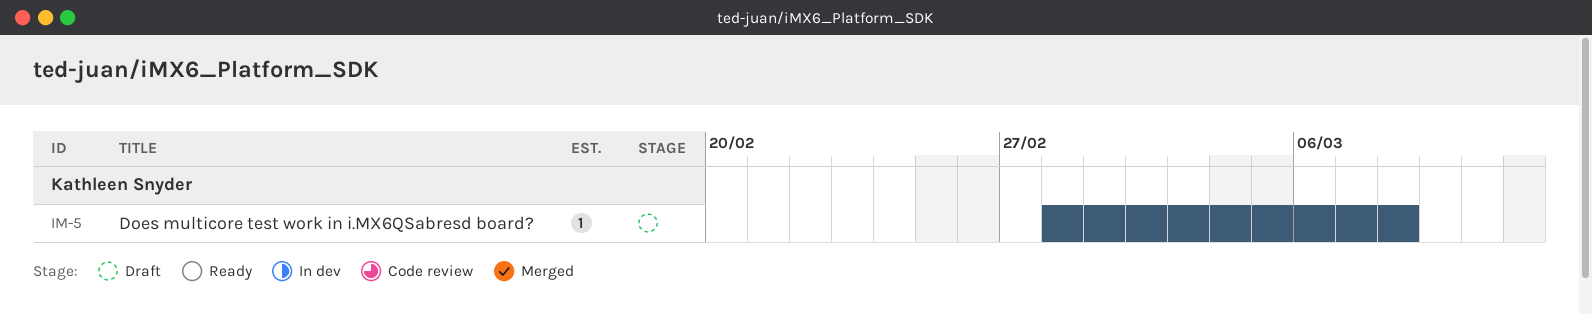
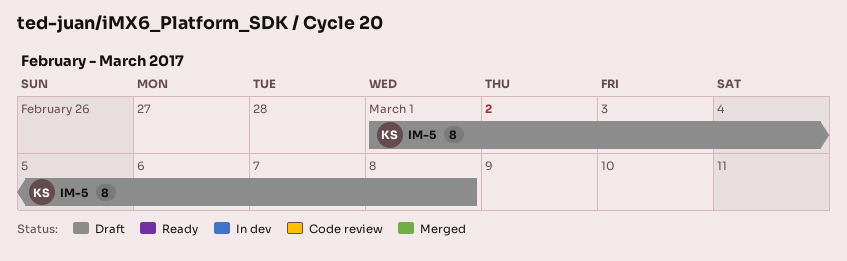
IM-5, estimate: 1 -> 8
IM-5, start: Feb 28 -> Mar 1

